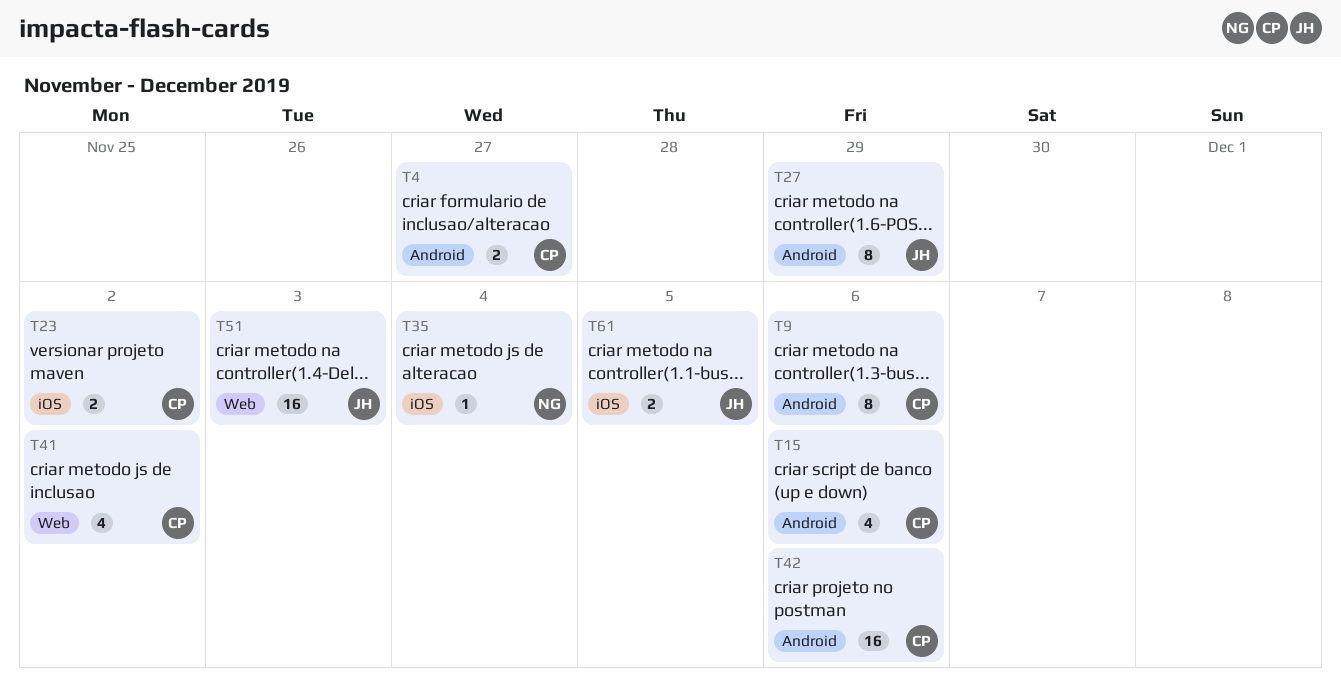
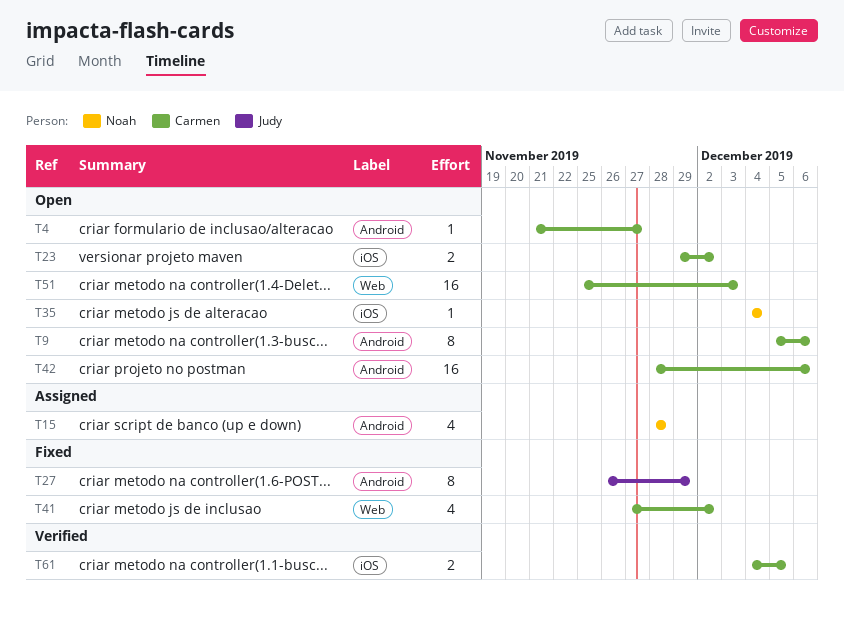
T4, estimate: 2 -> 1
T15, owner: Carmen -> Noah
T15, due: Dec 6 -> Nov 28
T51, owner: Judy -> Carmen
T61, owner: Judy -> Carmen

